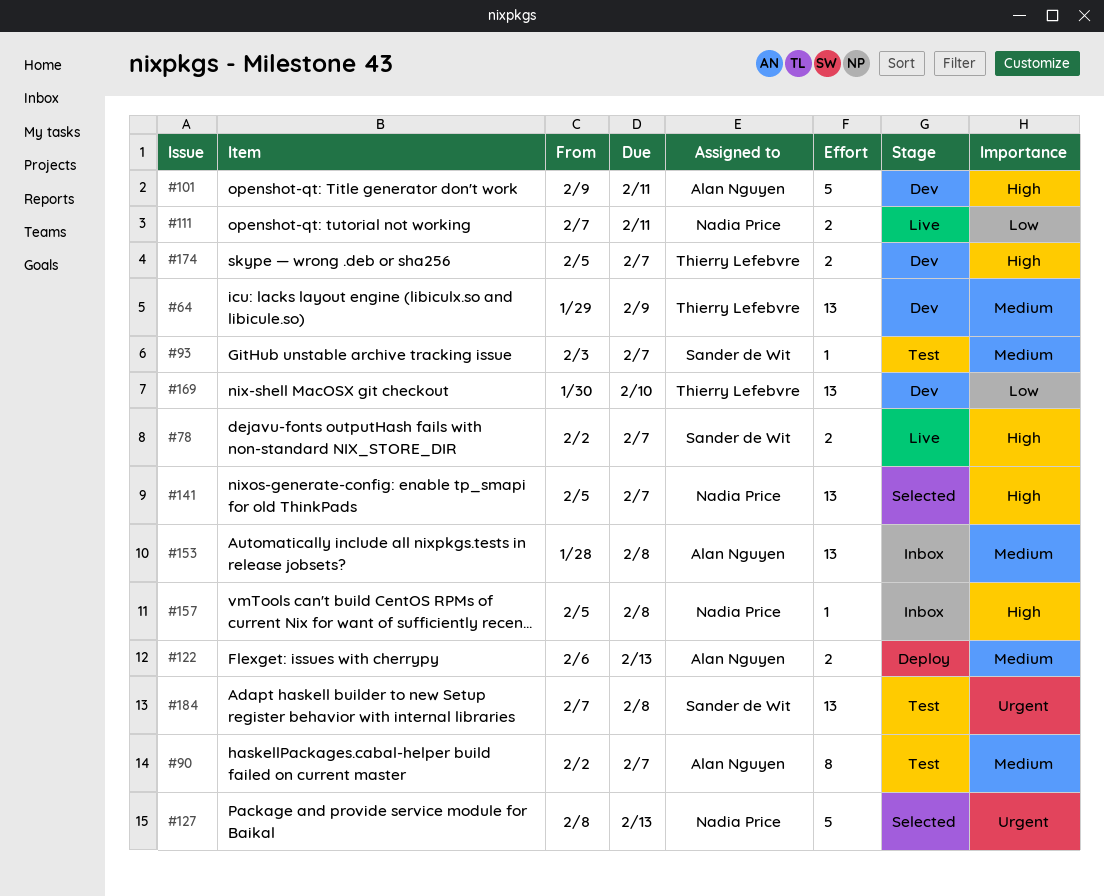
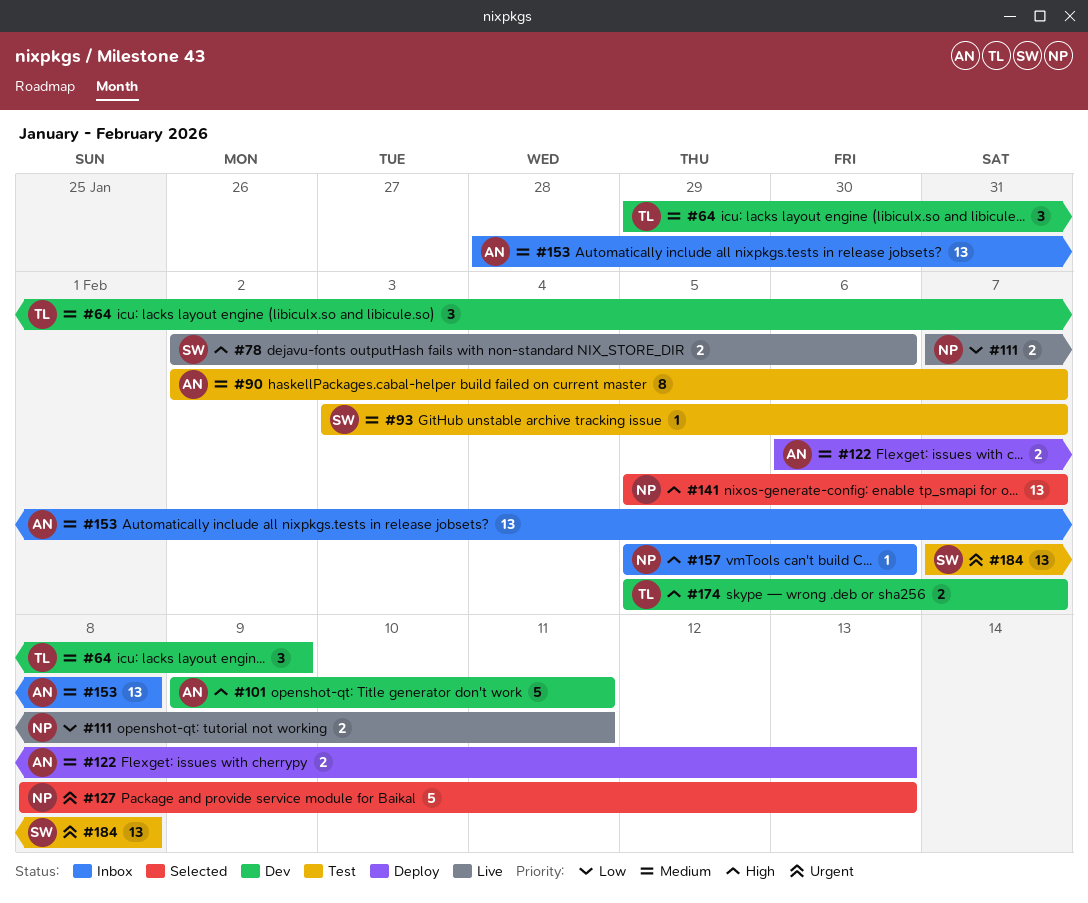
#64, estimate: 13 -> 3
#78, due: Feb 7 -> Feb 6
#157, due: Feb 8 -> Feb 6
#169: present -> none

